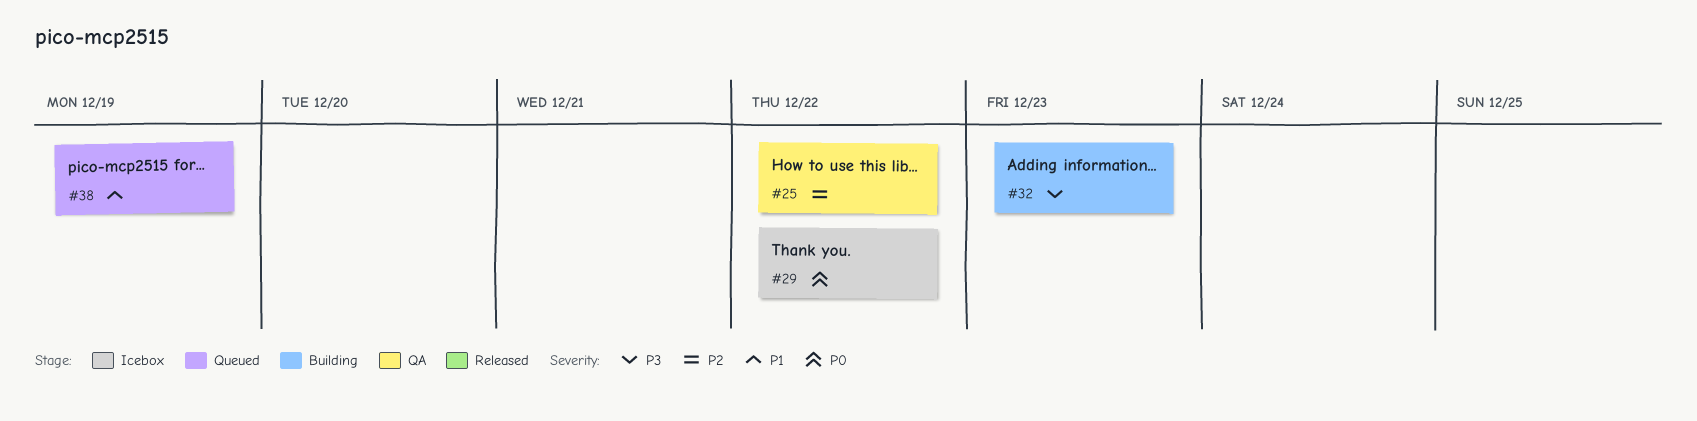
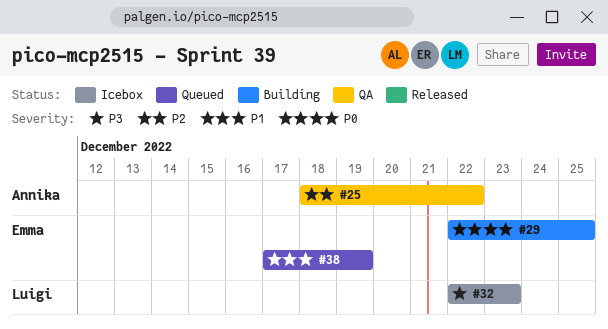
#29, status: Icebox -> Building
#29, due: Dec 22 -> Dec 25
#32, status: Building -> Icebox

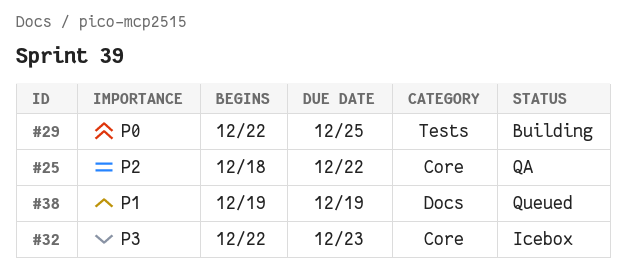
#38, start: Dec 17 -> Dec 19

